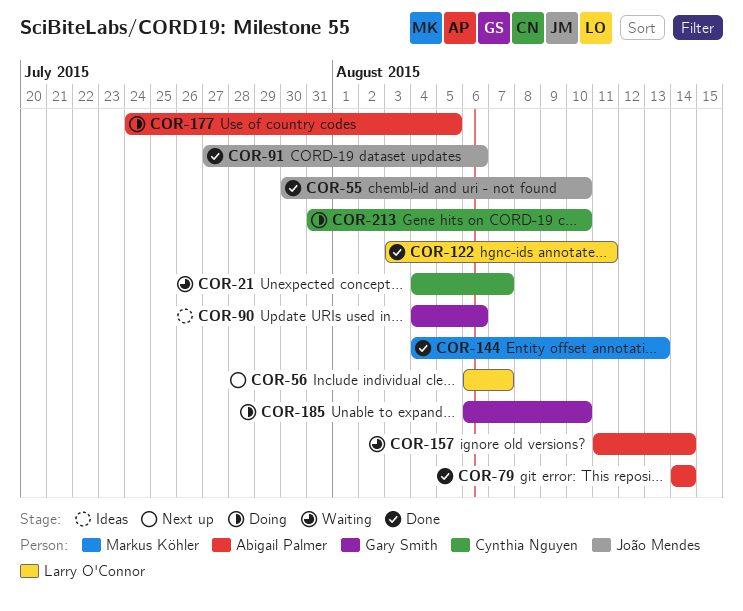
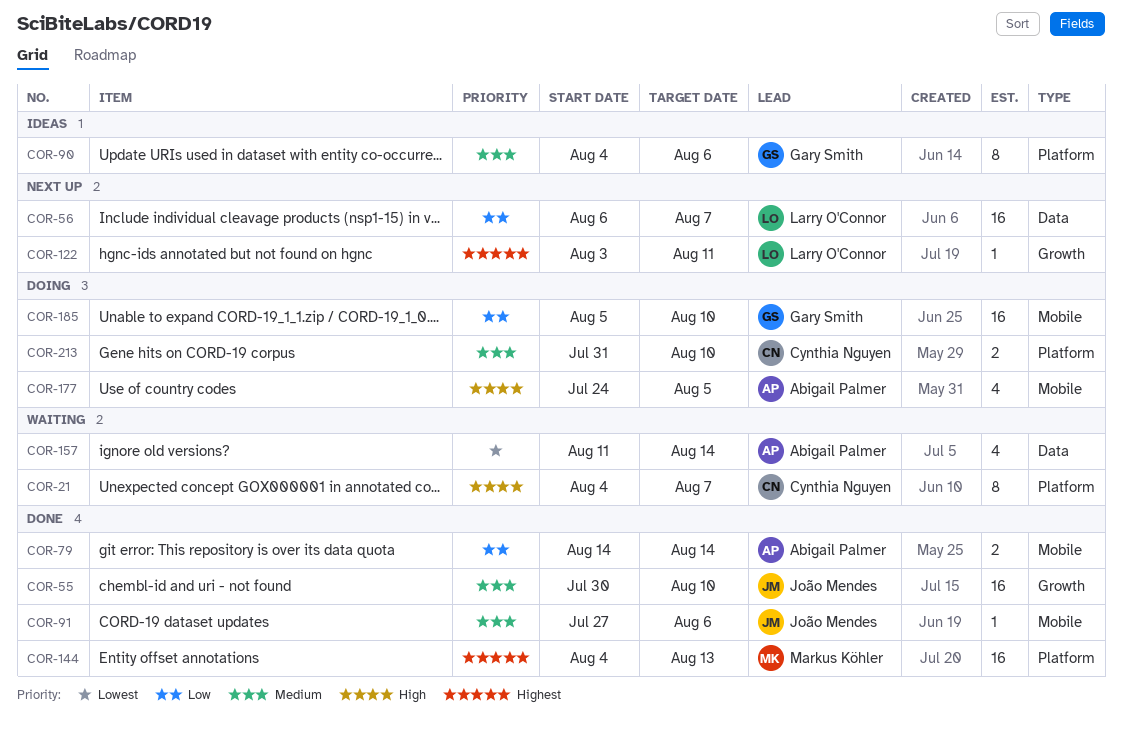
COR-122, status: Done -> Next up
COR-185, start: Aug 6 -> Aug 5

